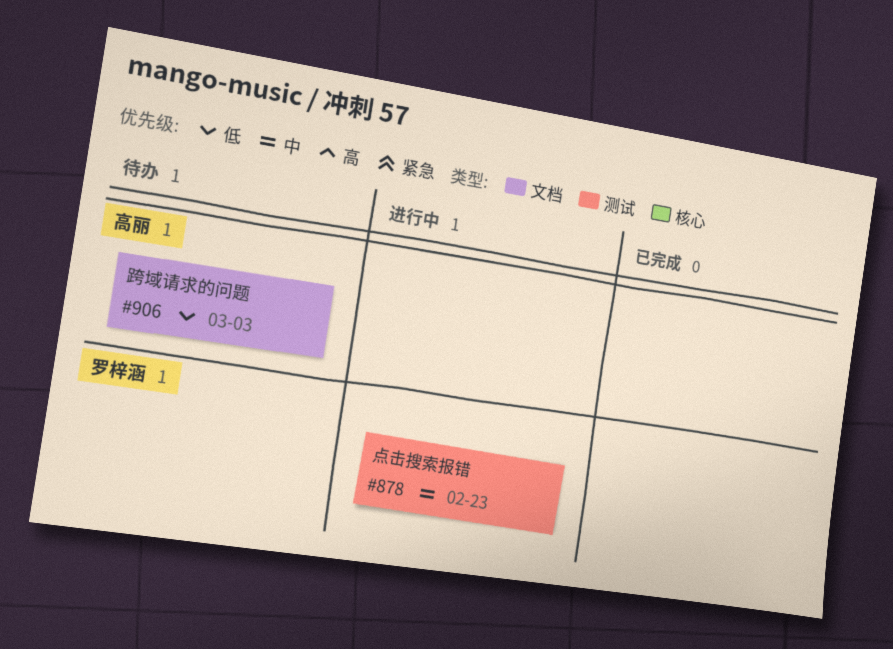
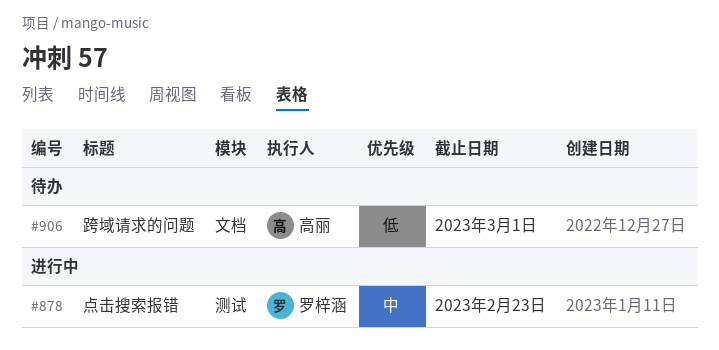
#906, due: Mar 3 -> Mar 1

